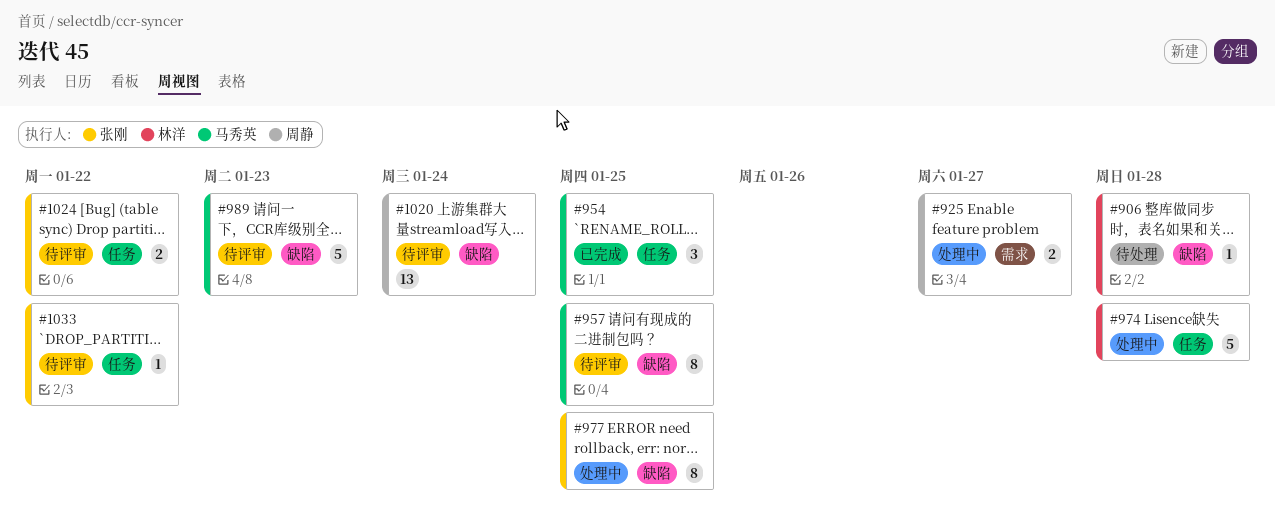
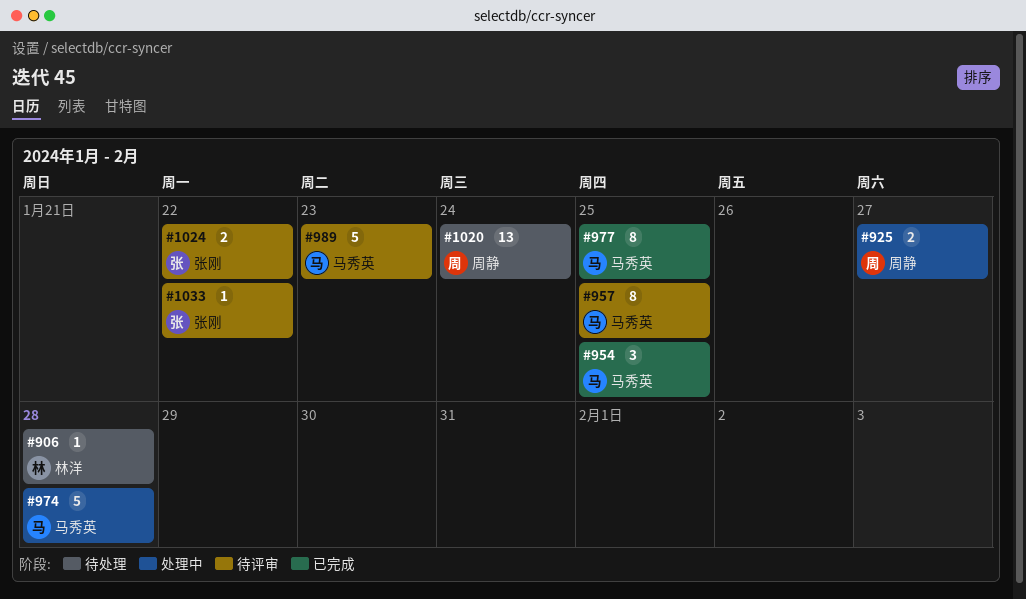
#974, owner: 林洋 -> 马秀英
#977, status: 处理中 -> 已完成
#977, owner: 张刚 -> 马秀英
#1020, status: 待评审 -> 待处理

